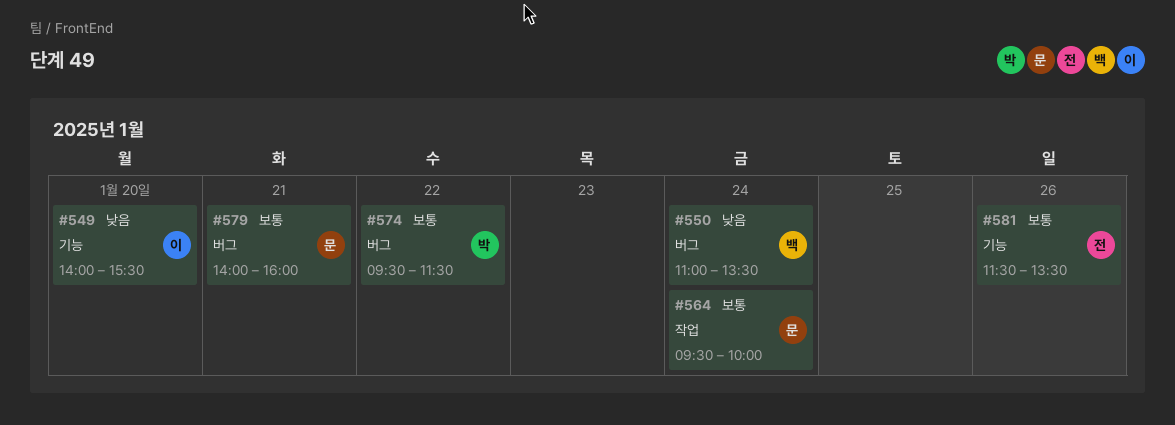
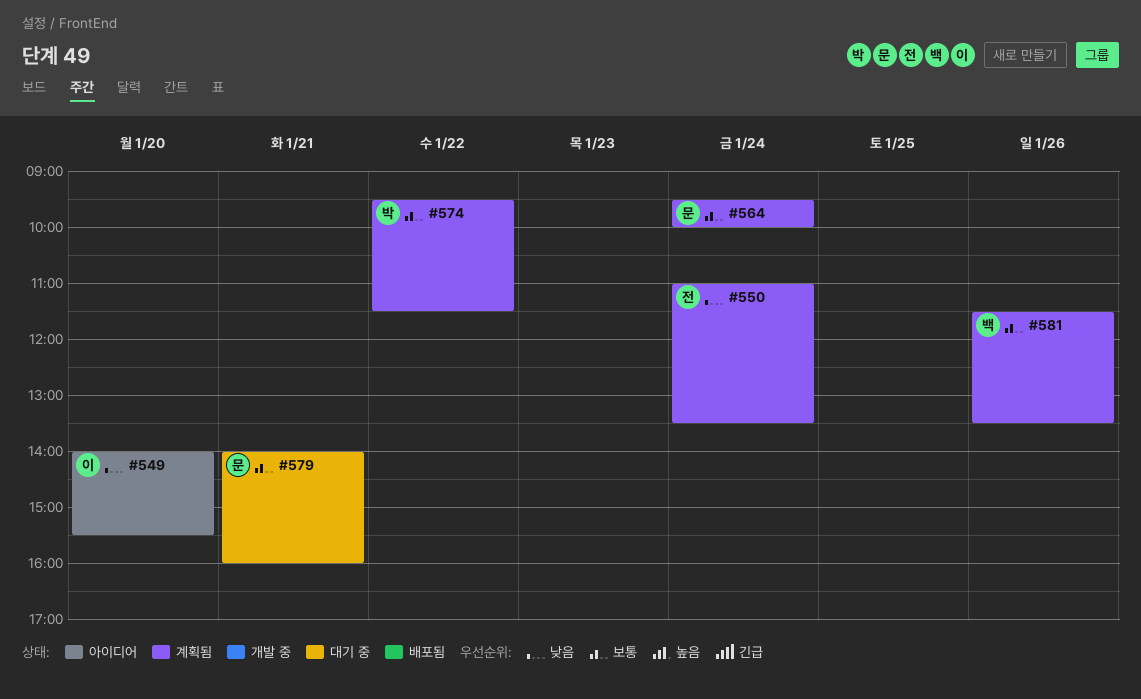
#550, owner: 백 -> 전
#581, owner: 전 -> 백

